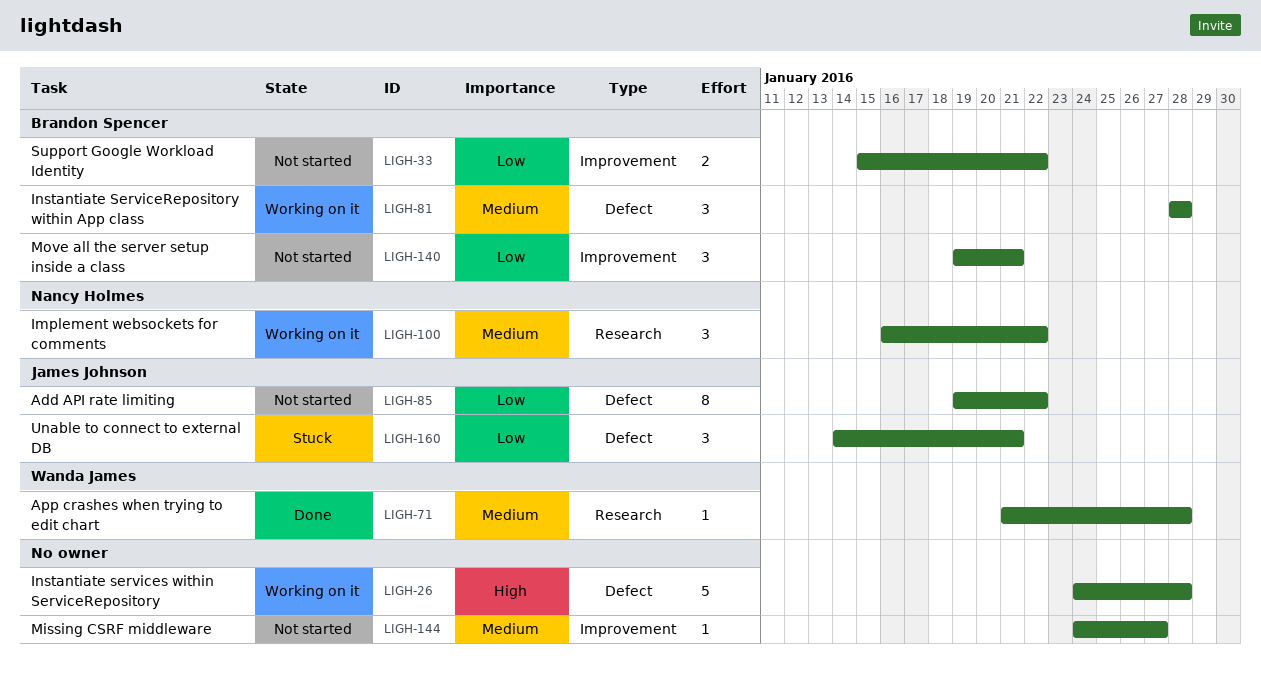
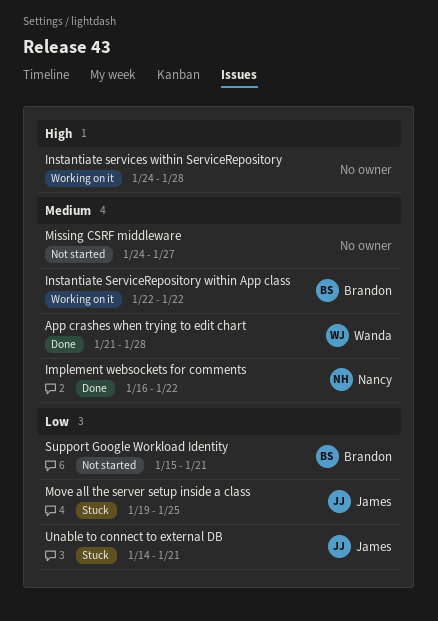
Add API rate limiting: present -> none
Implement websockets for comments, status: Working on it -> Done
Instantiate ServiceRepository within App class, start: Jan 28 -> Jan 22
Instantiate ServiceRepository within App class, due: Jan 28 -> Jan 22
Move all the server setup inside a class, status: Not started -> Stuck
Move all the server setup inside a class, owner: Brandon Spencer -> James Johnson
Move all the server setup inside a class, due: Jan 21 -> Jan 25
Support Google Workload Identity, due: Jan 22 -> Jan 21

